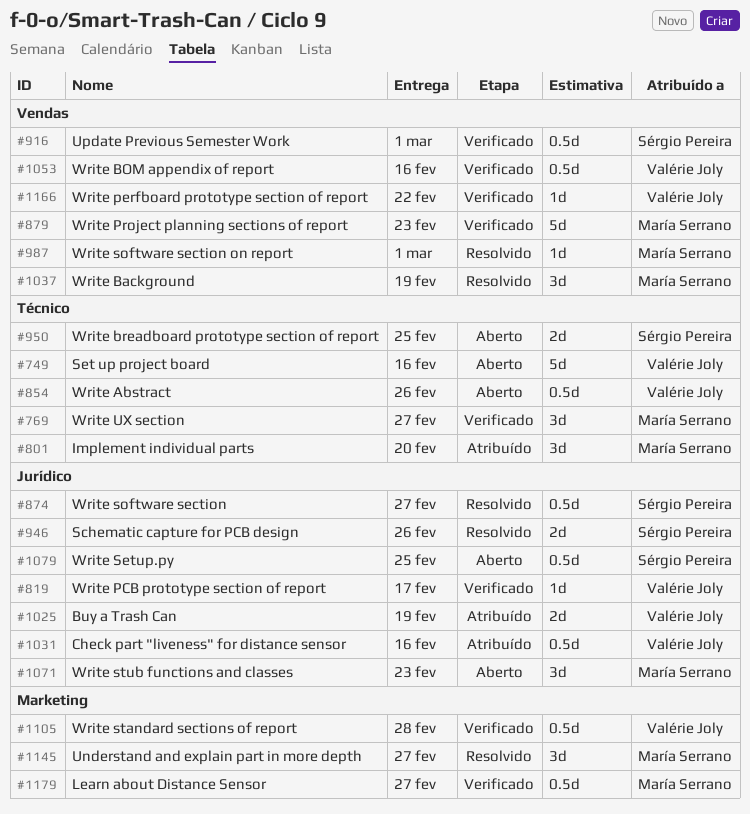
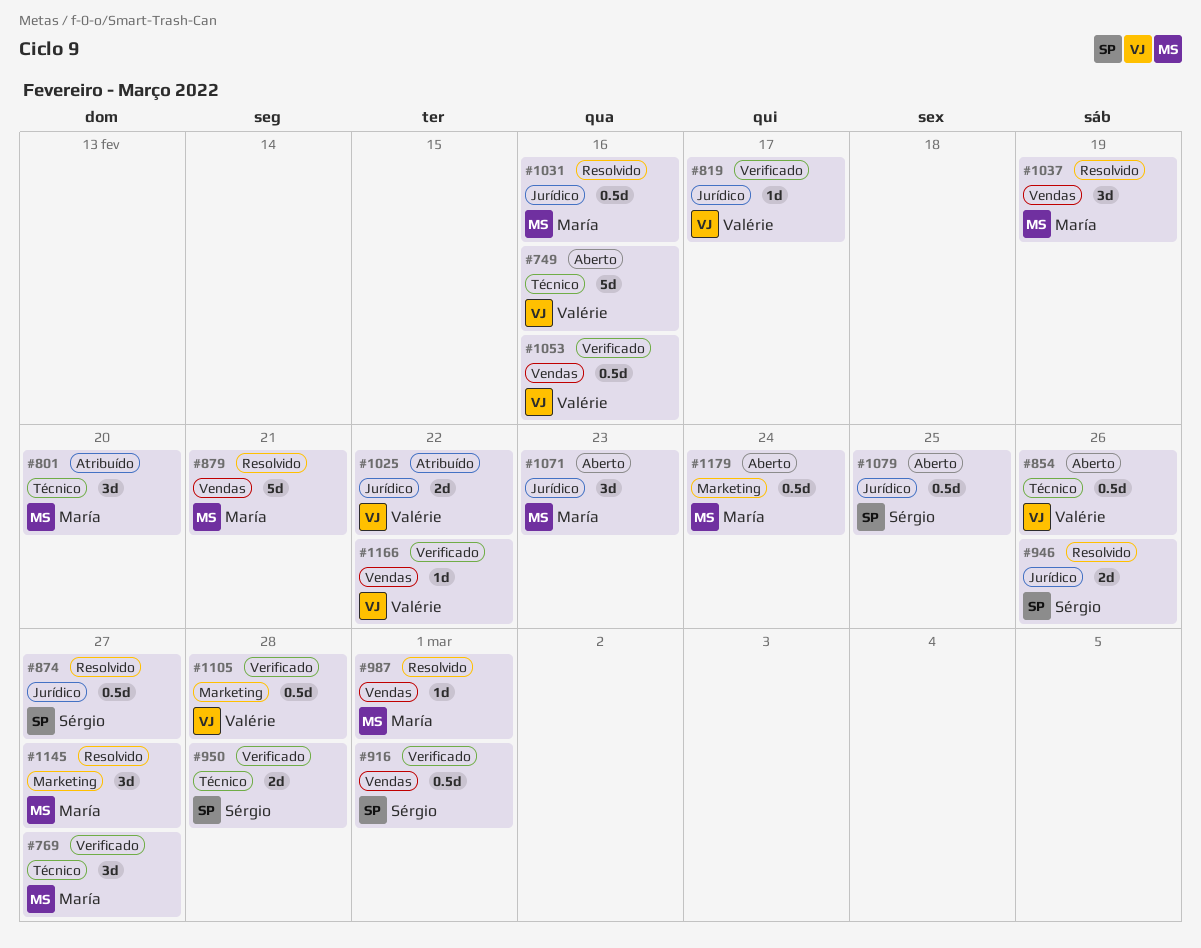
#879, status: Verificado -> Resolvido
#879, due: Feb 23 -> Feb 21
#950, status: Aberto -> Verificado
#950, due: Feb 25 -> Feb 28
#1025, due: Feb 19 -> Feb 22
#1031, status: Atribuído -> Resolvido
#1031, owner: Valérie Joly -> María Serrano
#1179, status: Verificado -> Aberto
#1179, due: Feb 27 -> Feb 24

